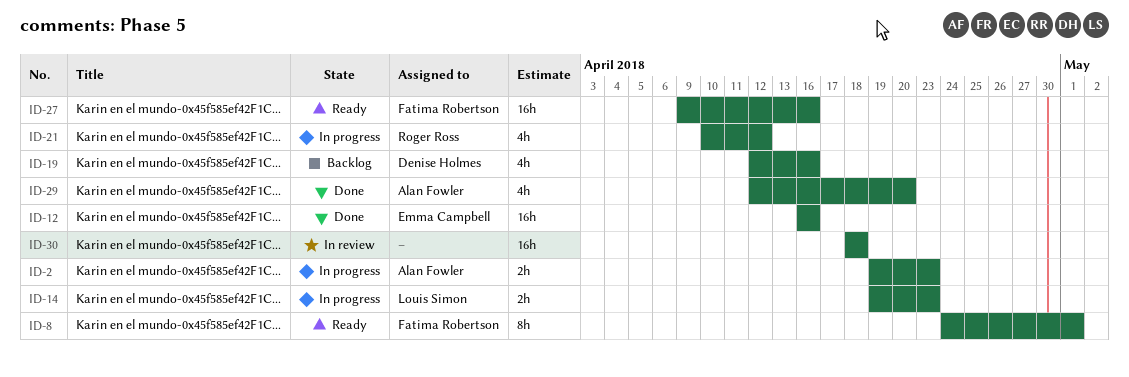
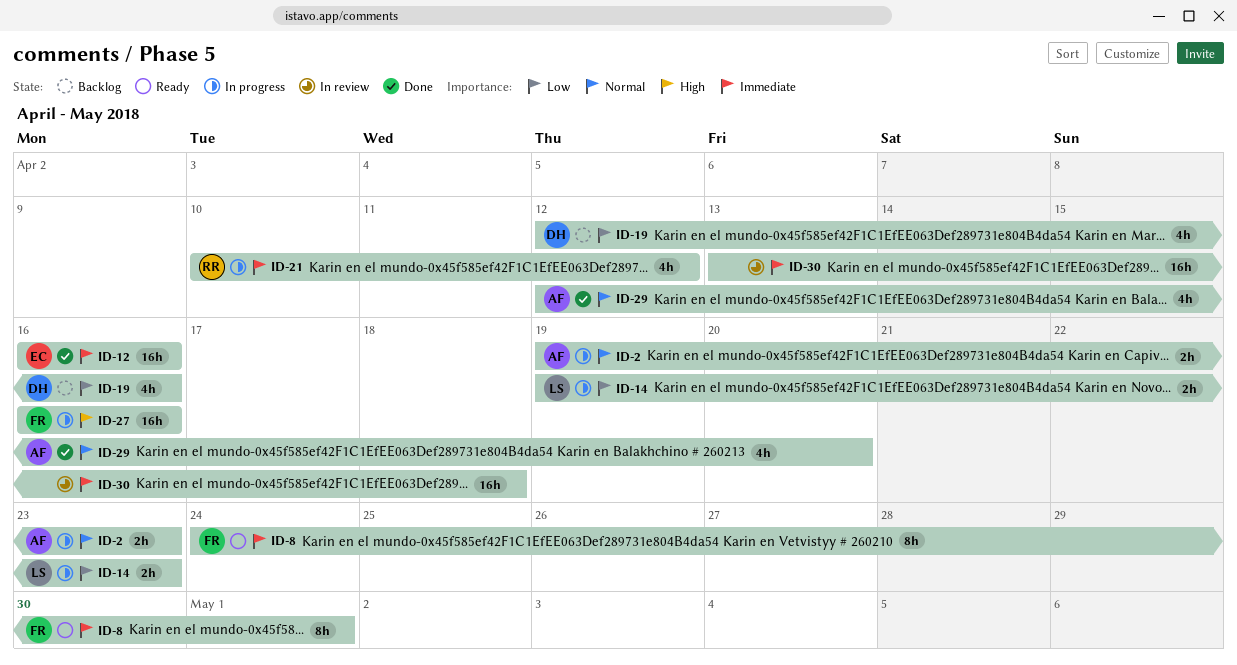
ID-27, status: Ready -> In progress
ID-27, start: Apr 9 -> Apr 16
ID-30, start: Apr 18 -> Apr 13

